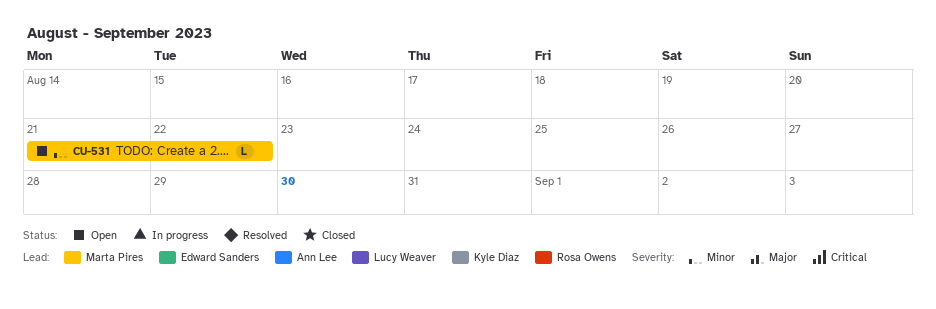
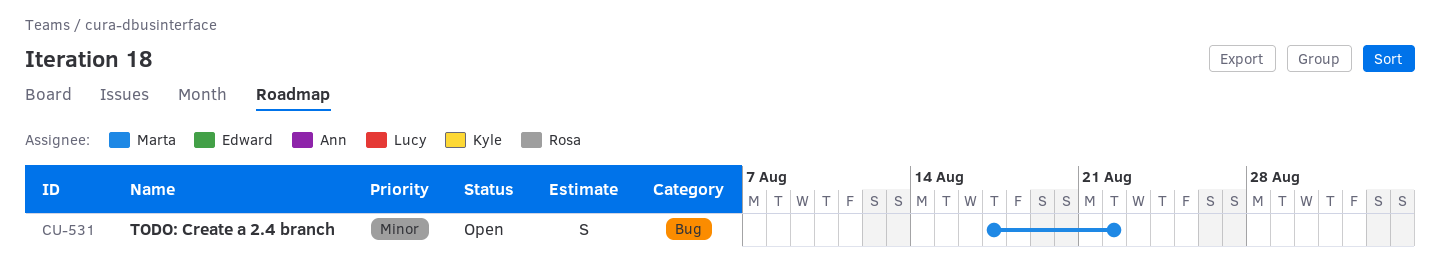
CU-531, estimate: L -> S
CU-531, start: Aug 21 -> Aug 17

